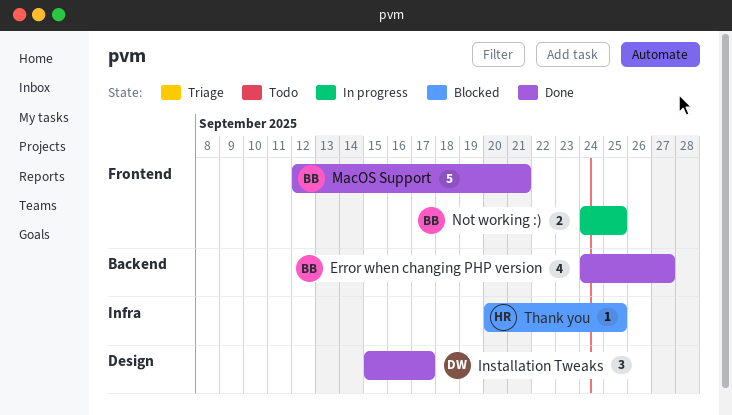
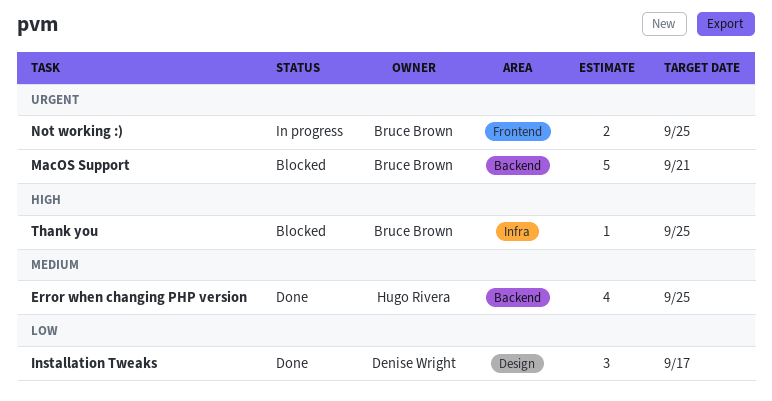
Error when changing PHP version, owner: Bruce Brown -> Hugo Rivera
Error when changing PHP version, due: Sep 27 -> Sep 25
MacOS Support, status: Done -> Blocked
MacOS Support, label: Frontend -> Backend
Thank you, owner: Hugo Rivera -> Bruce Brown

